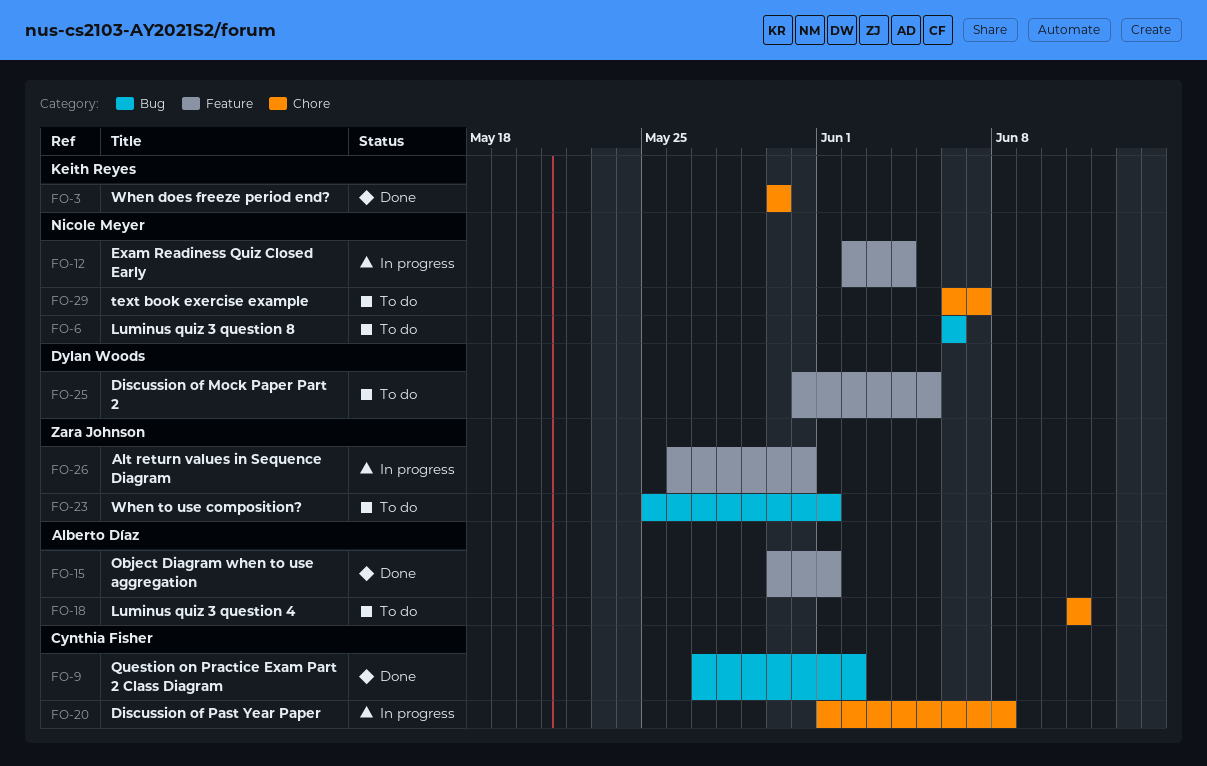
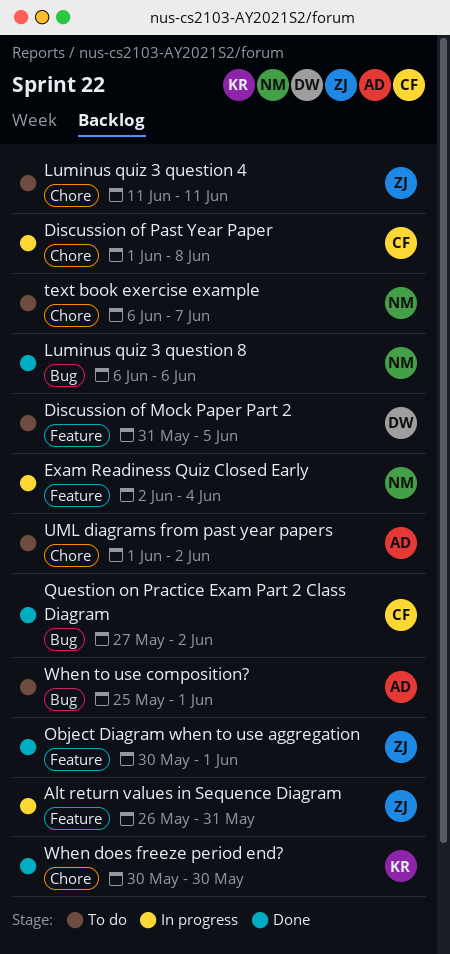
Luminus quiz 3 question 4, owner: Alberto Díaz -> Zara Johnson
Luminus quiz 3 question 8, status: To do -> Done
Object Diagram when to use aggregation, owner: Alberto Díaz -> Zara Johnson
UML diagrams from past year papers: none -> present
When to use composition?, owner: Zara Johnson -> Alberto Díaz

